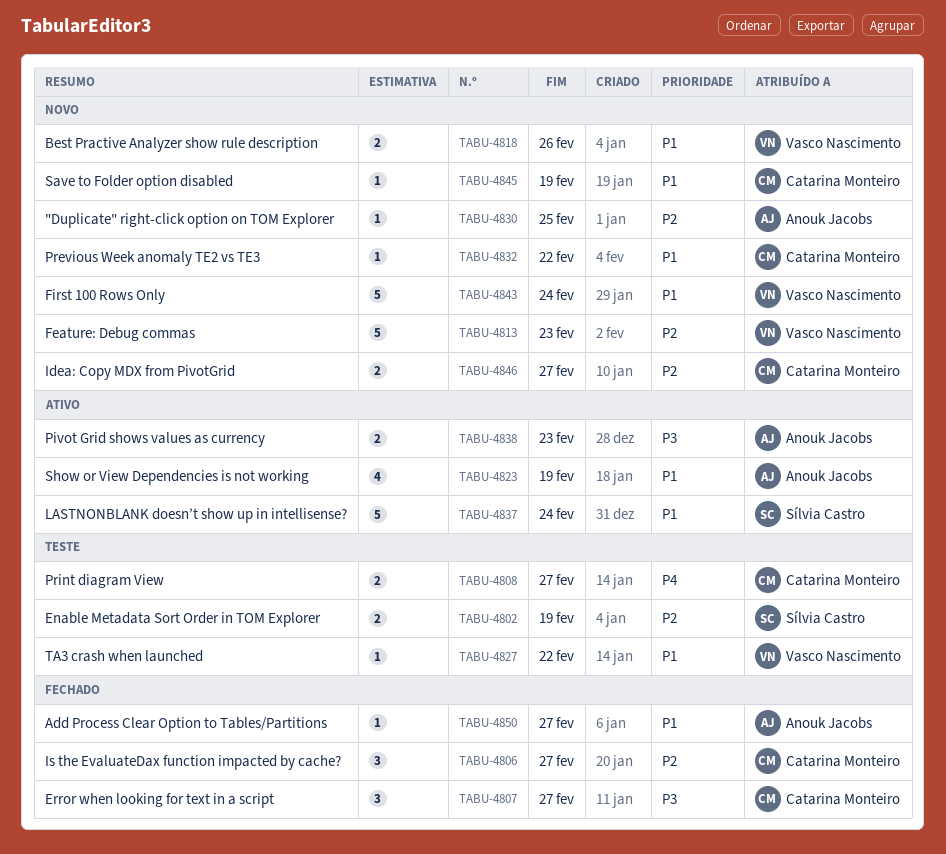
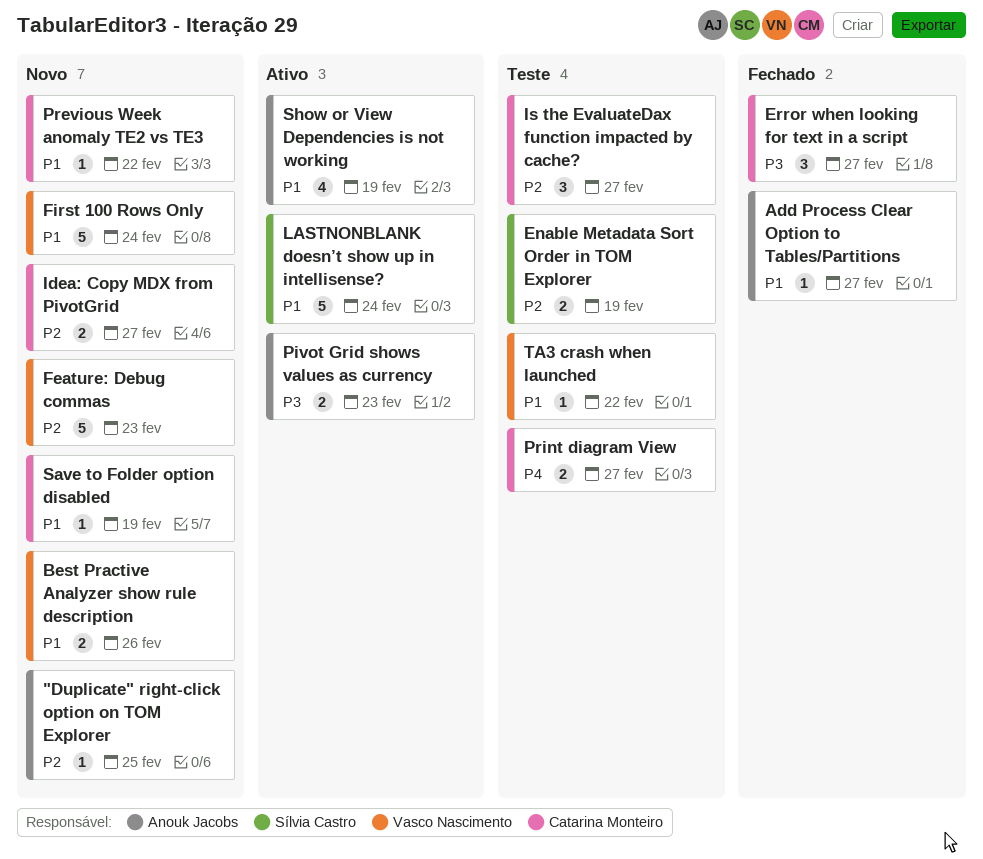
Is the EvaluateDax function impacted by cache?, status: Fechado -> Teste

